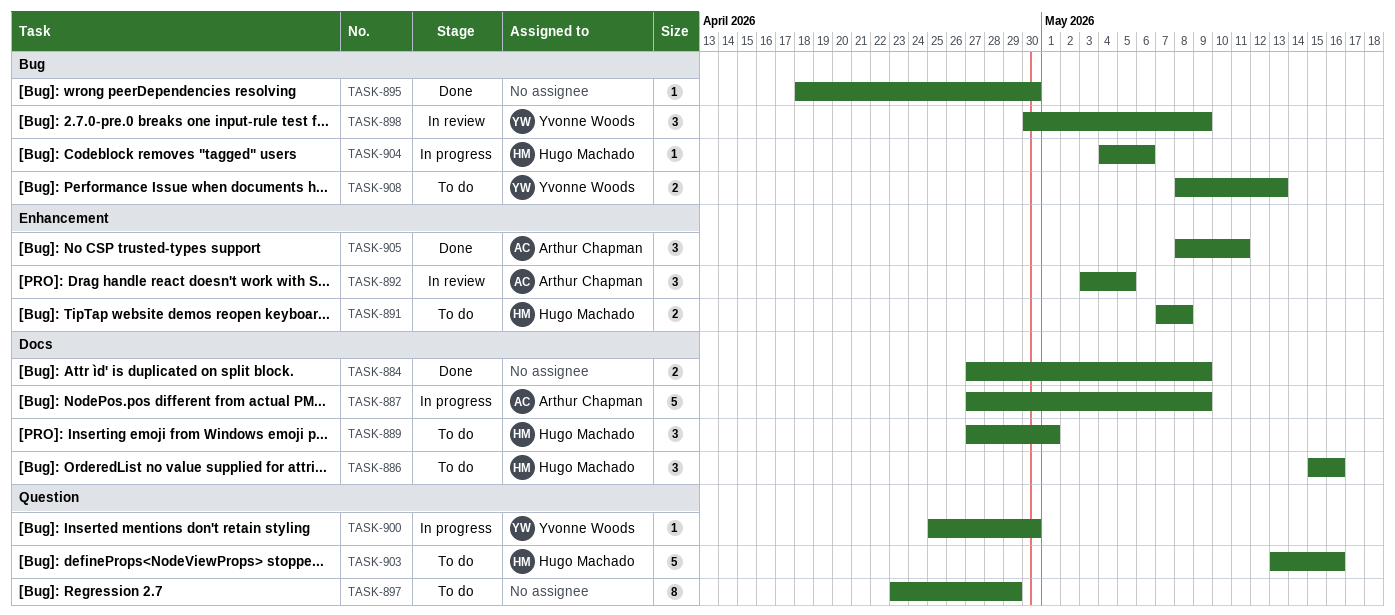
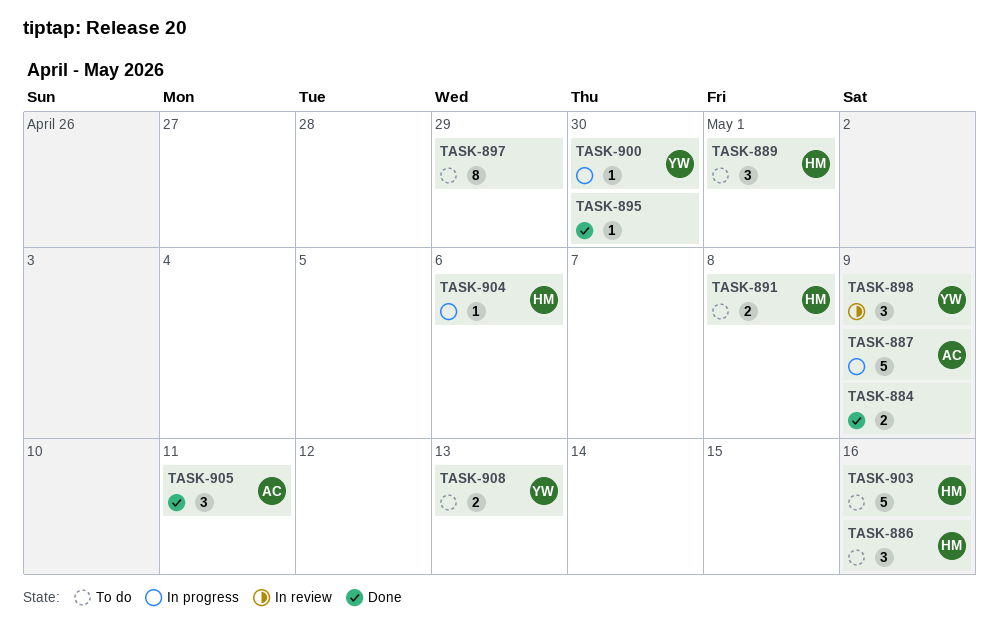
TASK-892: present -> none

